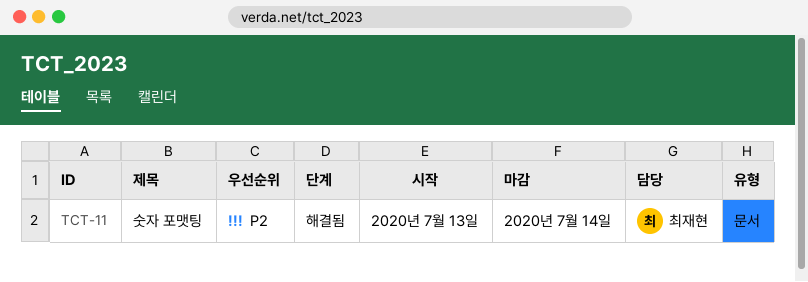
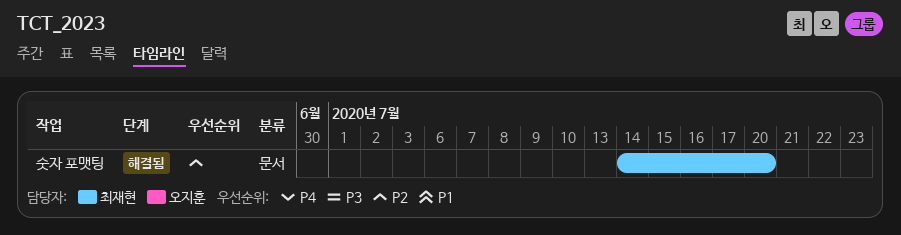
숫자 포맷팅, start: Jul 13 -> Jul 14
숫자 포맷팅, due: Jul 14 -> Jul 20

